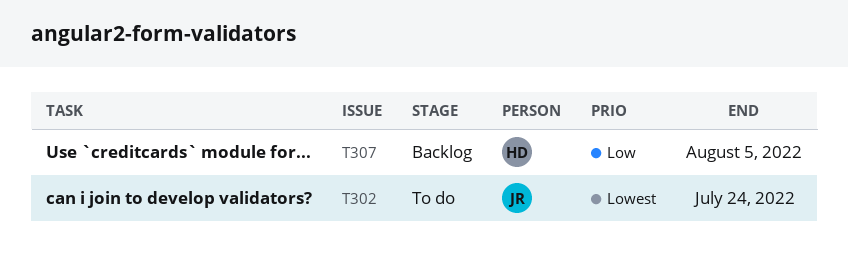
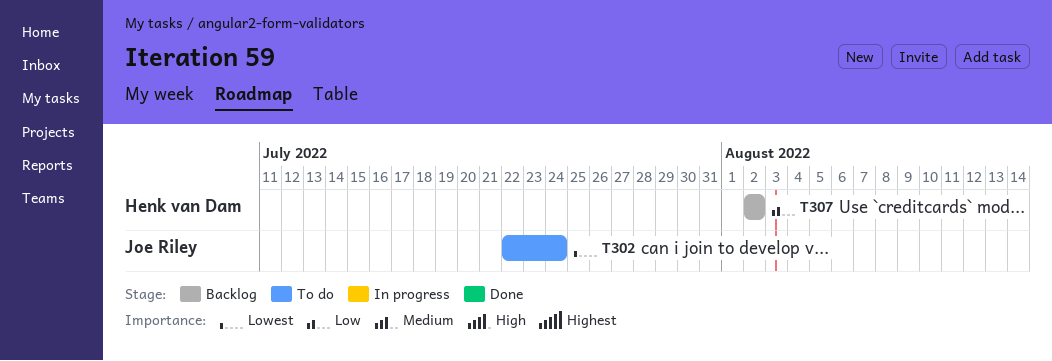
T307, due: Aug 5 -> Aug 2

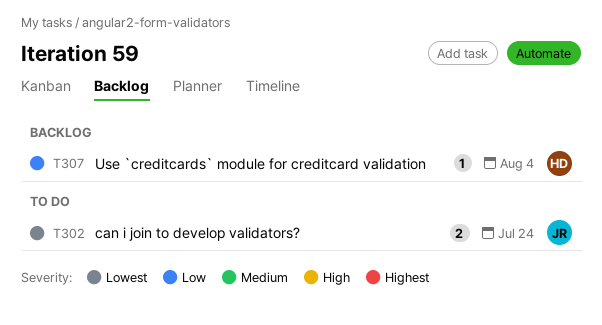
T307, due: Aug 2 -> Aug 4

